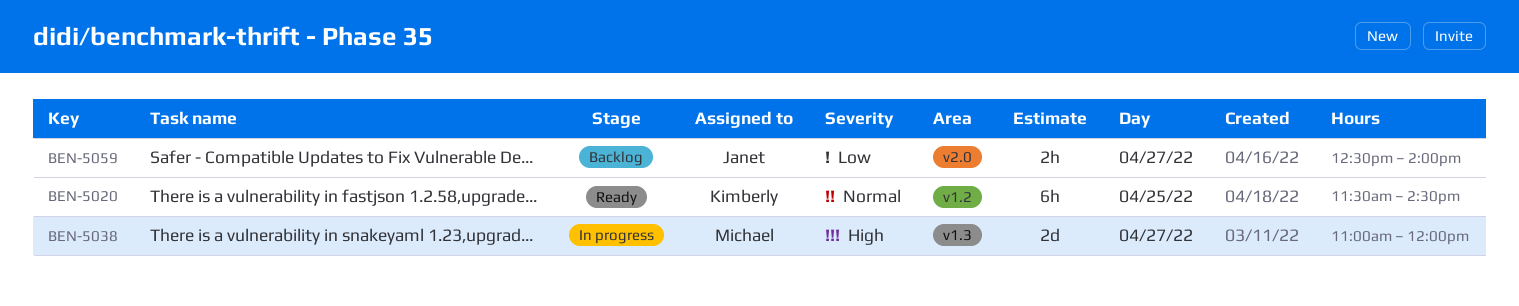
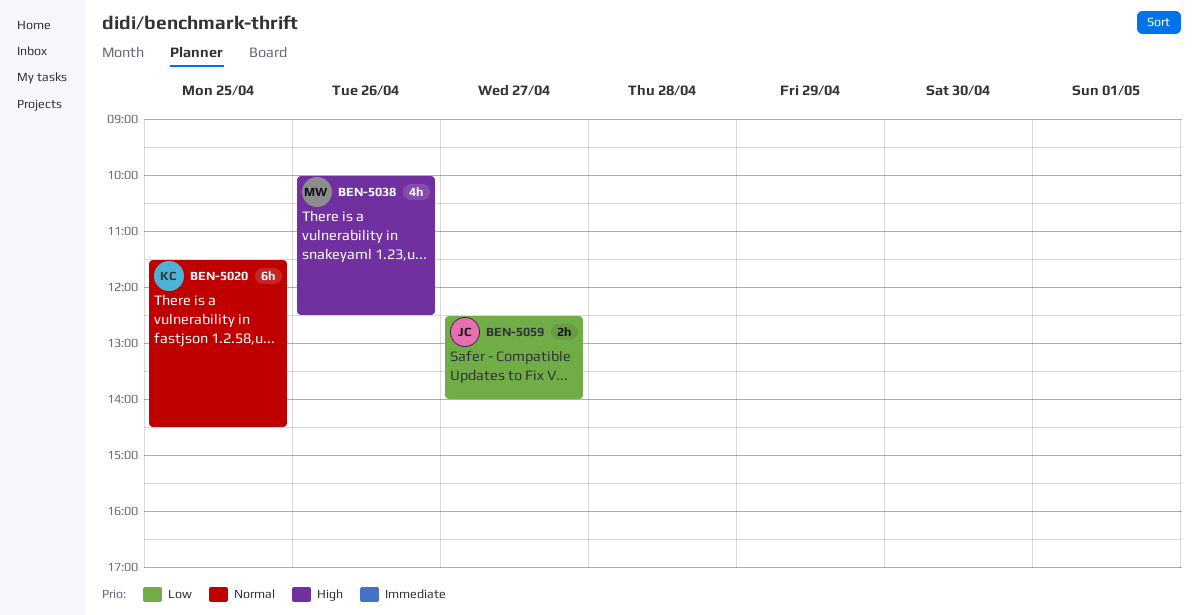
BEN-5038, estimate: 2d -> 4h
BEN-5038, day: Apr 27 -> Apr 26
BEN-5038, begins: 11:00 -> 10:00
BEN-5038, ends: 12:00 -> 12:30

